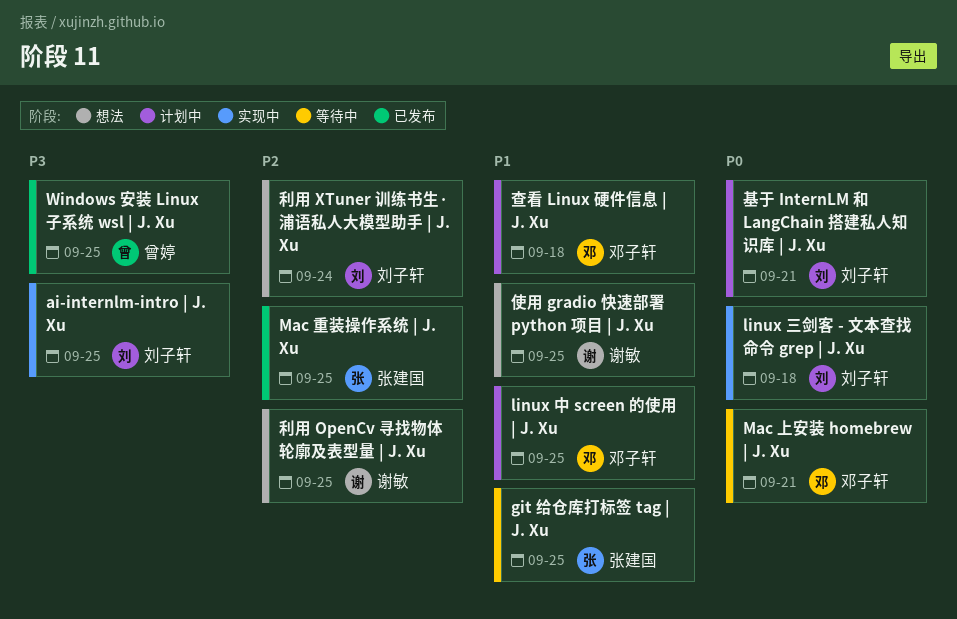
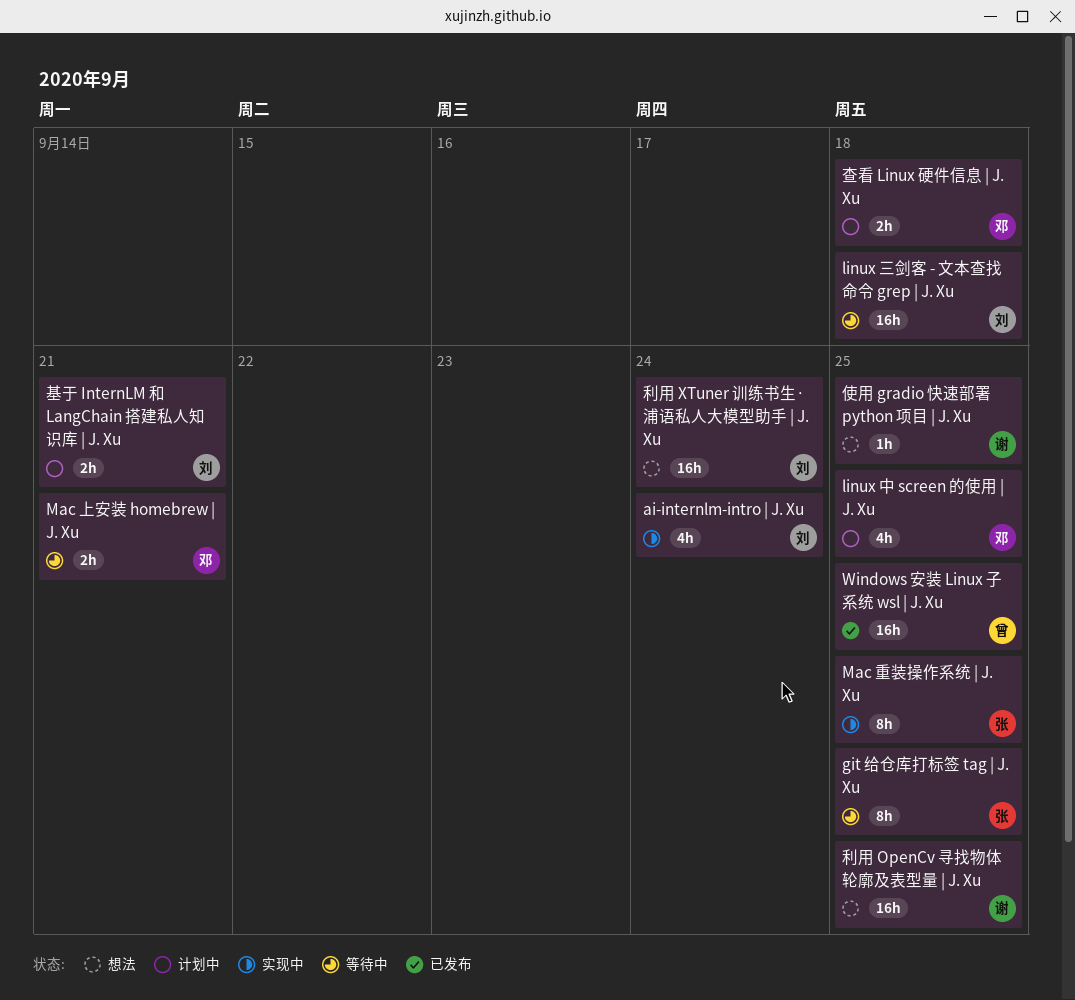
ai-internlm-intro | J. Xu, due: Sep 25 -> Sep 24
linux 三剑客 - 文本查找命令 grep | J. Xu, status: 实现中 -> 等待中
Mac 重装操作系统 | J. Xu, status: 已发布 -> 实现中

